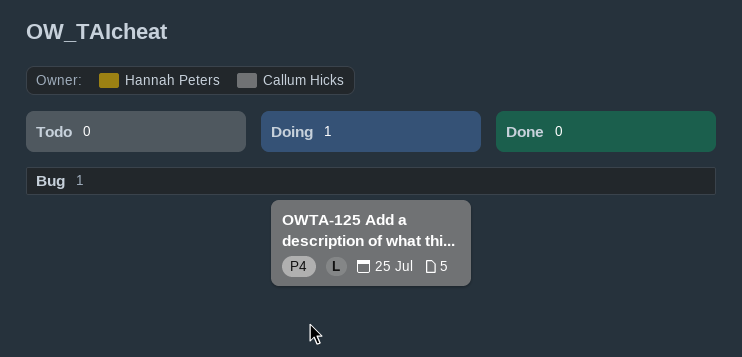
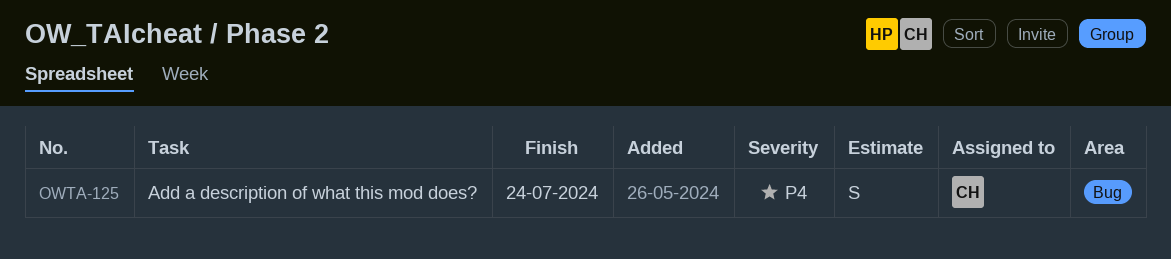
OWTA-125, estimate: L -> S
OWTA-125, due: Jul 25 -> Jul 24

